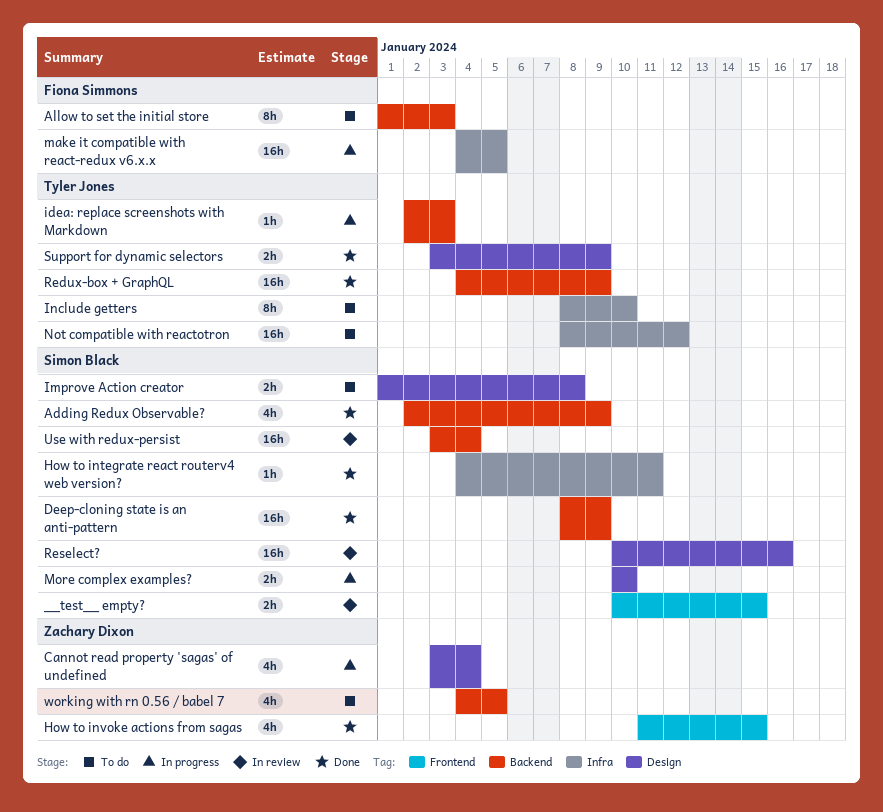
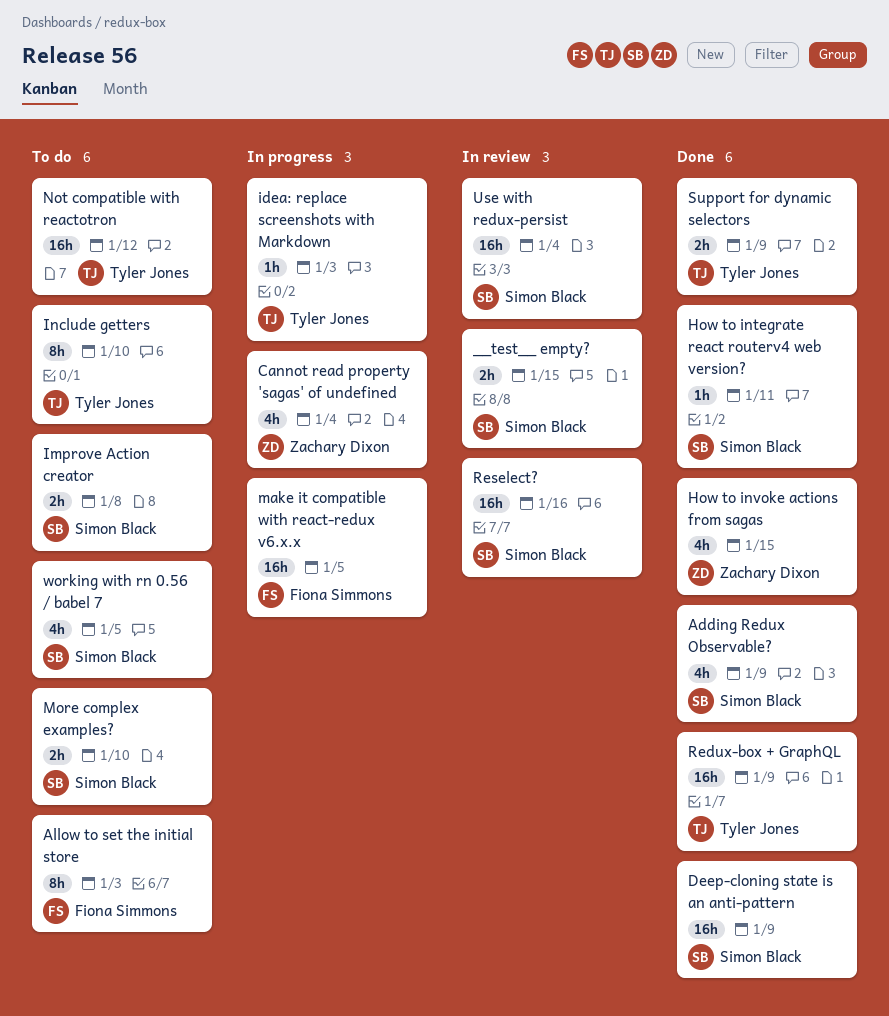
More complex examples?, status: In progress -> To do
working with rn 0.56 / babel 7, owner: Zachary Dixon -> Simon Black

